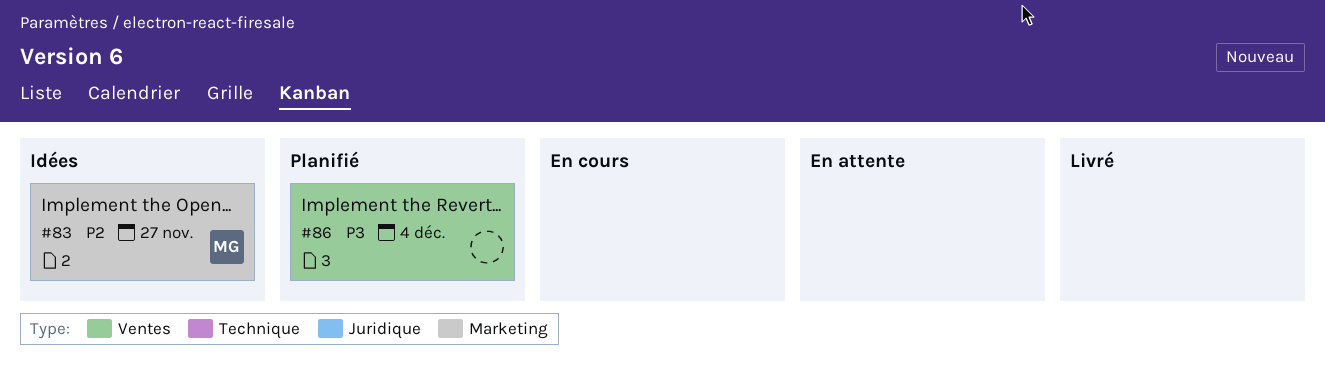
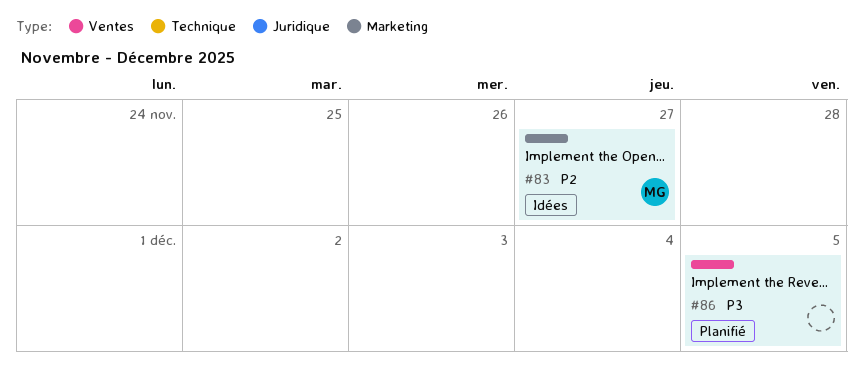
#86, due: Dec 4 -> Dec 5

